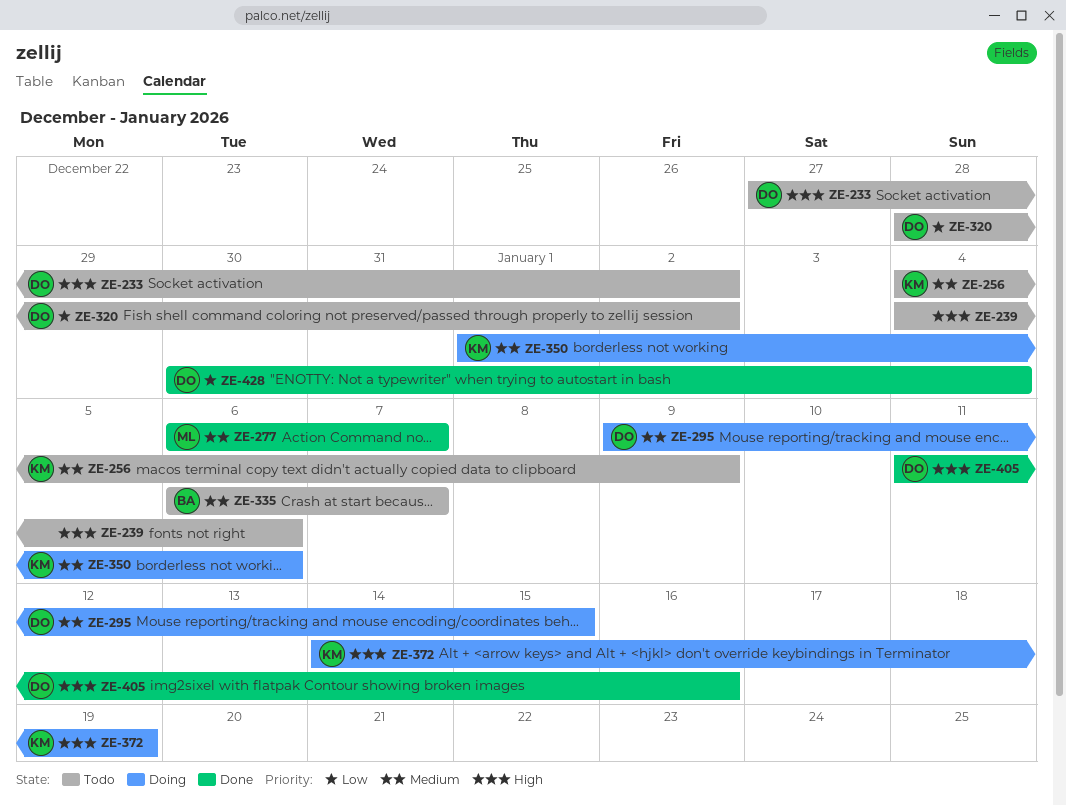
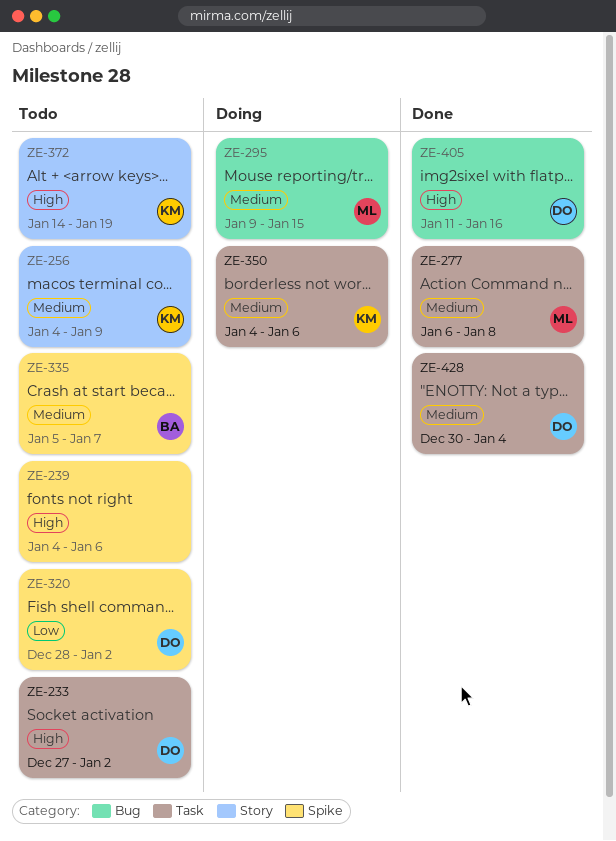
ZE-277, due: Jan 7 -> Jan 8
ZE-295, owner: DO -> ML
ZE-335, start: Jan 6 -> Jan 5
ZE-350, start: Jan 1 -> Jan 4
ZE-372, status: Doing -> Todo
ZE-428, priority: Low -> Medium

